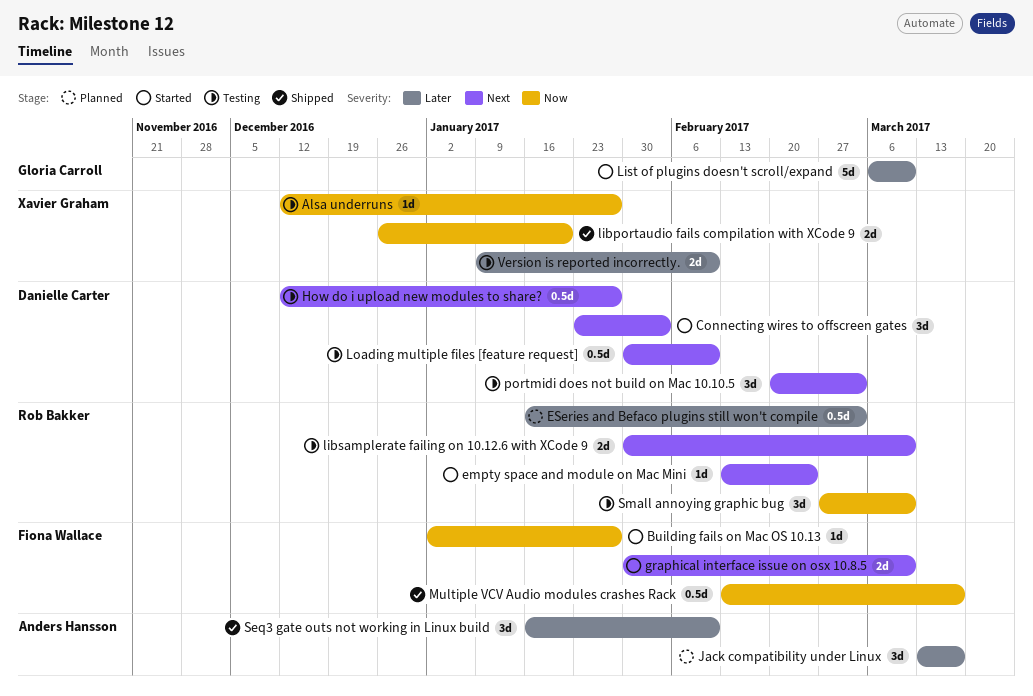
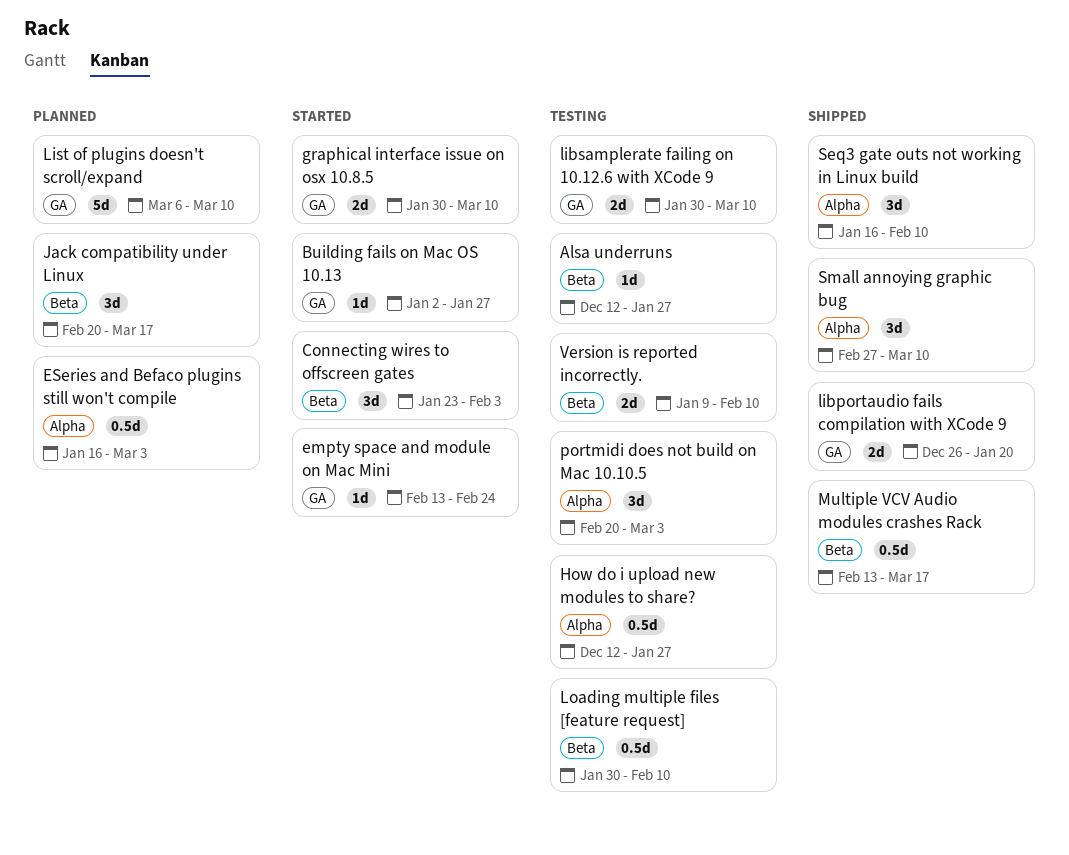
Jack compatibility under Linux, start: Mar 13 -> Feb 20
List of plugins doesn't scroll/expand, status: Started -> Planned
Small annoying graphic bug, status: Testing -> Shipped

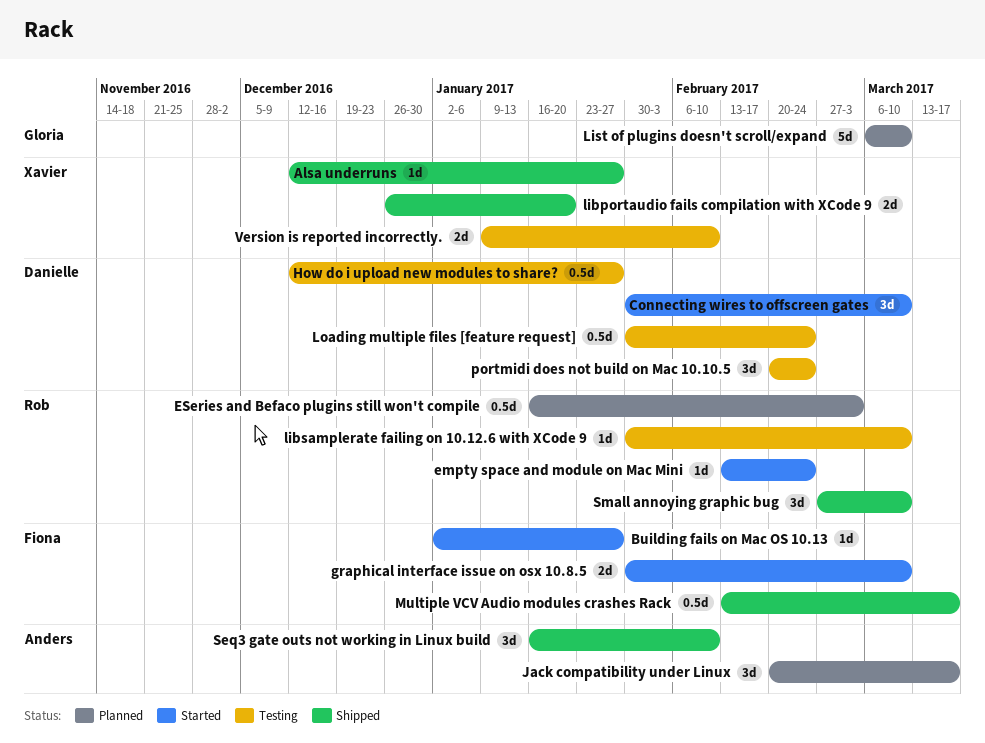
Alsa underruns, status: Testing -> Shipped
Connecting wires to offscreen gates, start: Jan 23 -> Jan 30
Connecting wires to offscreen gates, due: Feb 3 -> Mar 10
libsamplerate failing on 10.12.6 with XCode 9, estimate: 2d -> 1d
Loading multiple files [feature request], due: Feb 10 -> Feb 24
portmidi does not build on Mac 10.10.5, due: Mar 3 -> Feb 24

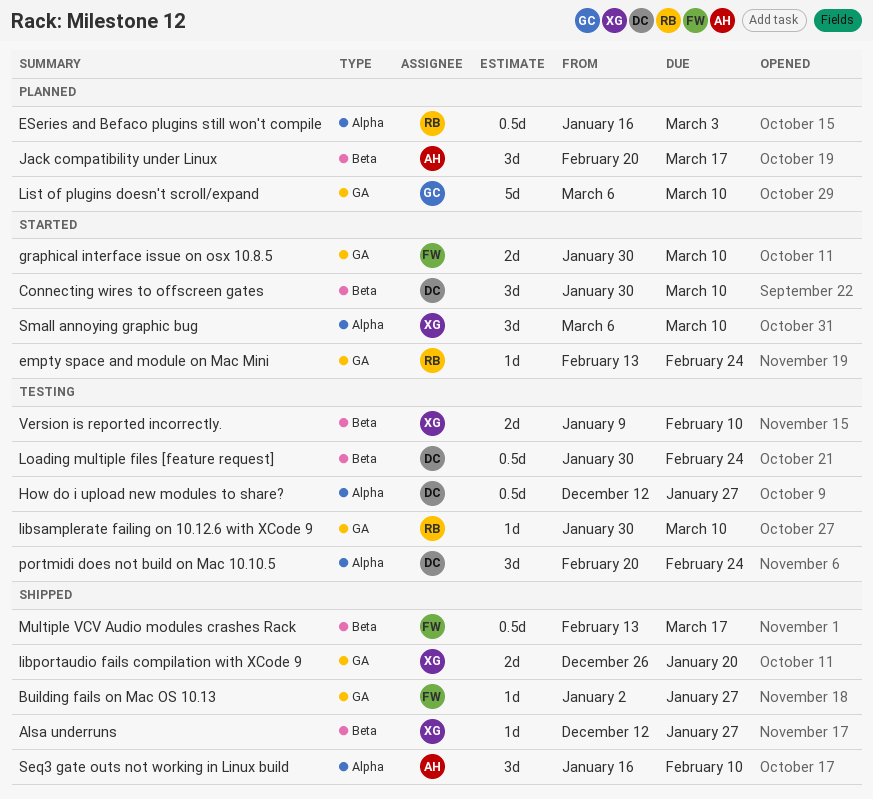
Building fails on Mac OS 10.13, status: Started -> Shipped
Small annoying graphic bug, status: Shipped -> Started
Small annoying graphic bug, owner: Rob -> Xavier
Small annoying graphic bug, start: Feb 27 -> Mar 6

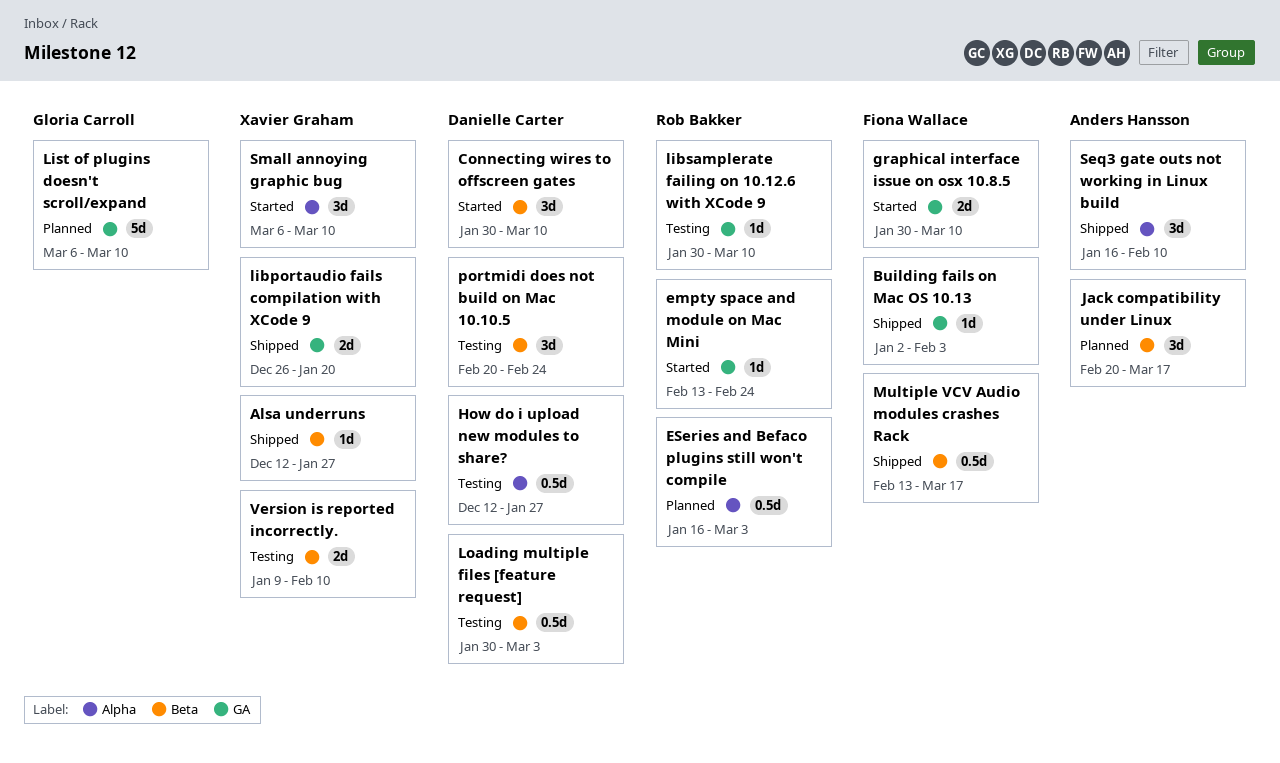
Building fails on Mac OS 10.13, due: Jan 27 -> Feb 3
Loading multiple files [feature request], due: Feb 24 -> Mar 3
portmidi does not build on Mac 10.10.5, label: Alpha -> Beta

